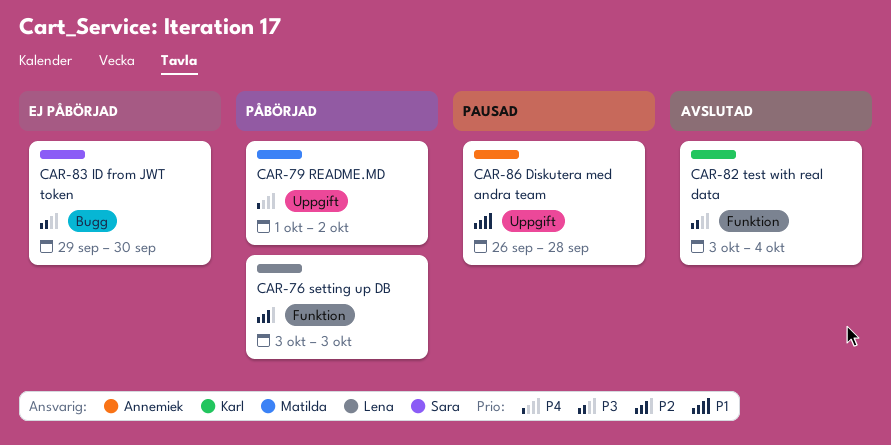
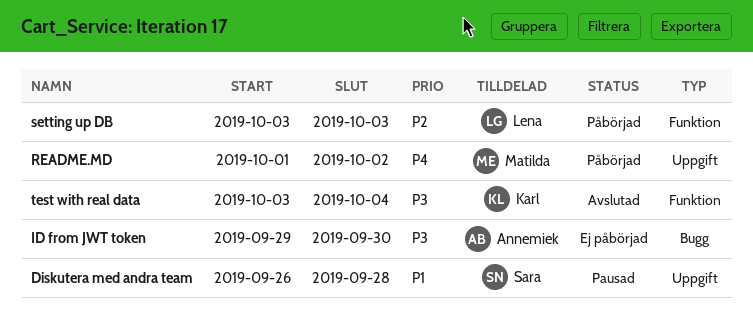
Diskutera med andra team, owner: Annemiek -> Sara
ID from JWT token, owner: Sara -> Annemiek

